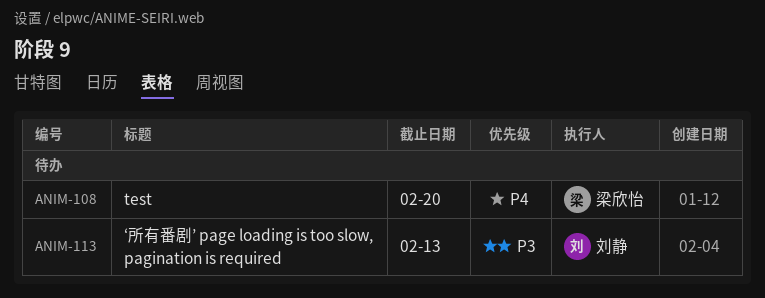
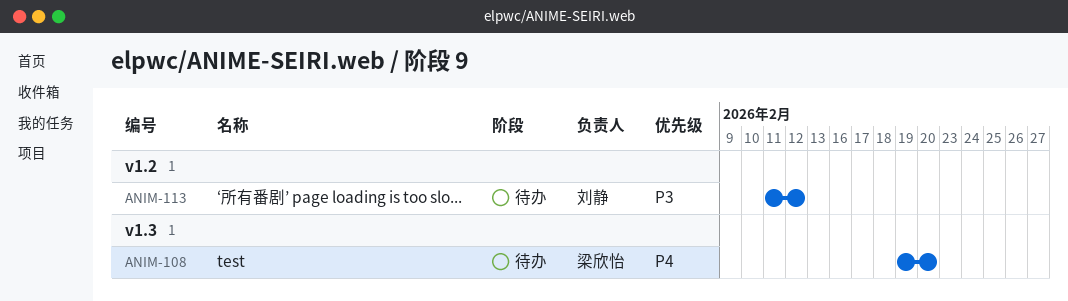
ANIM-113, due: Feb 13 -> Feb 12

